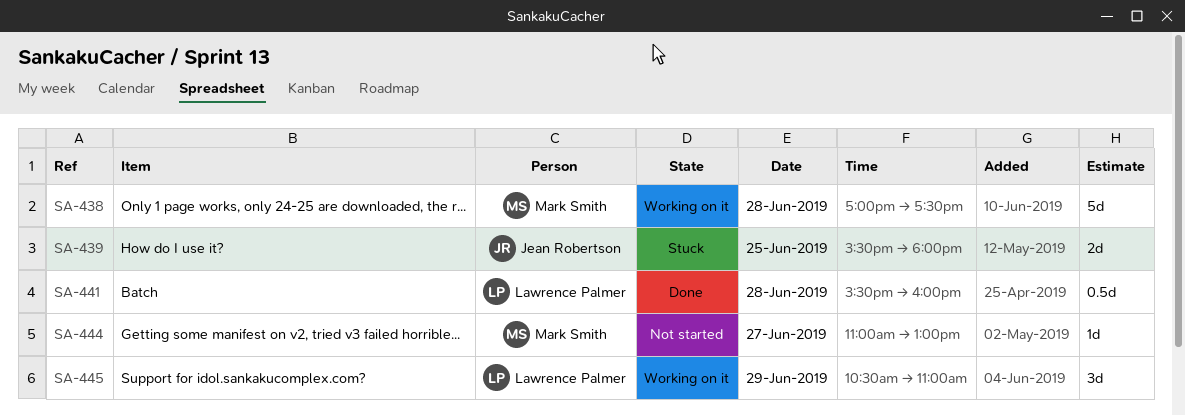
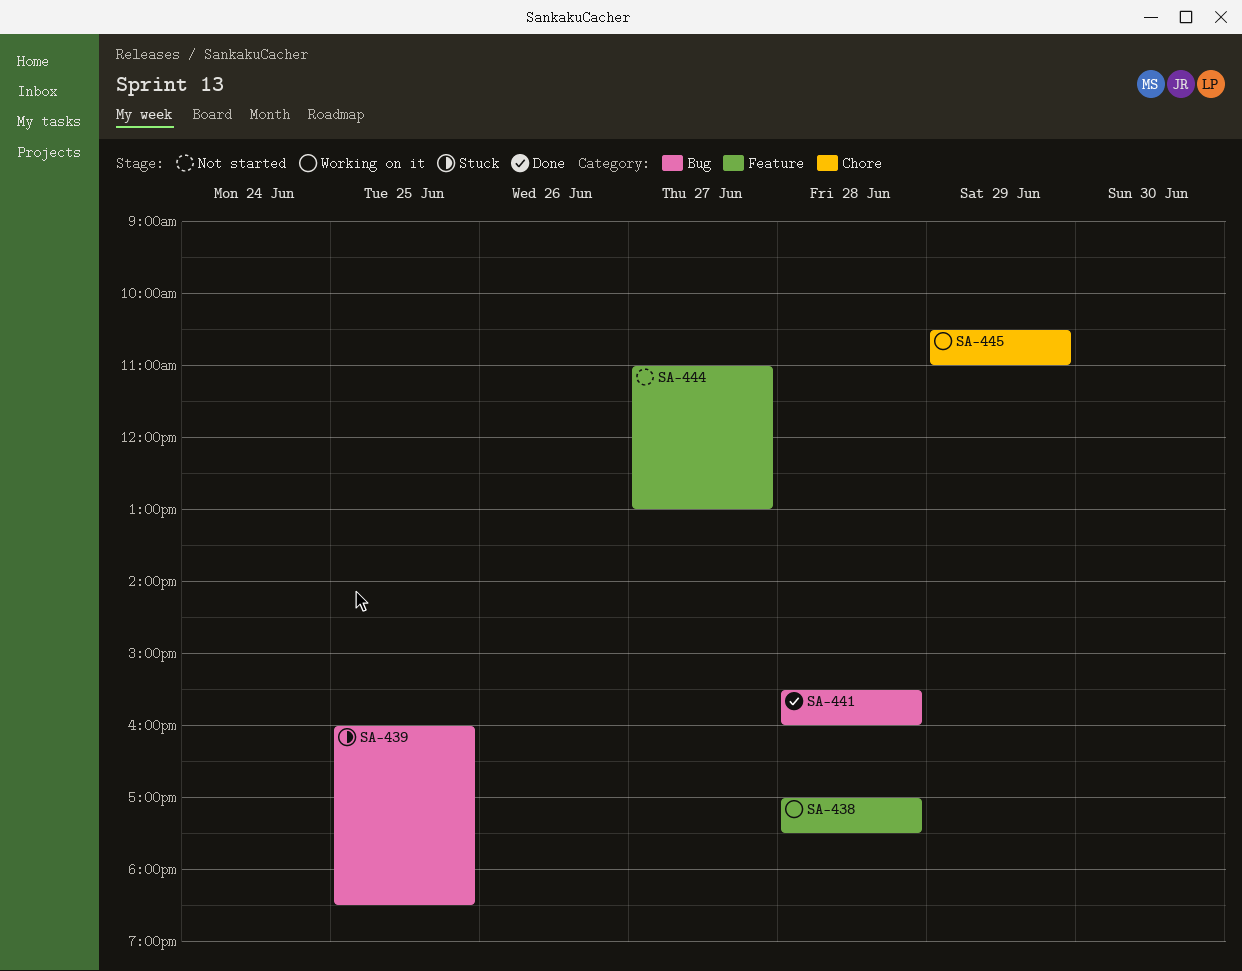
SA-439, begins: 15:30 -> 16:00
SA-439, ends: 18:00 -> 18:30

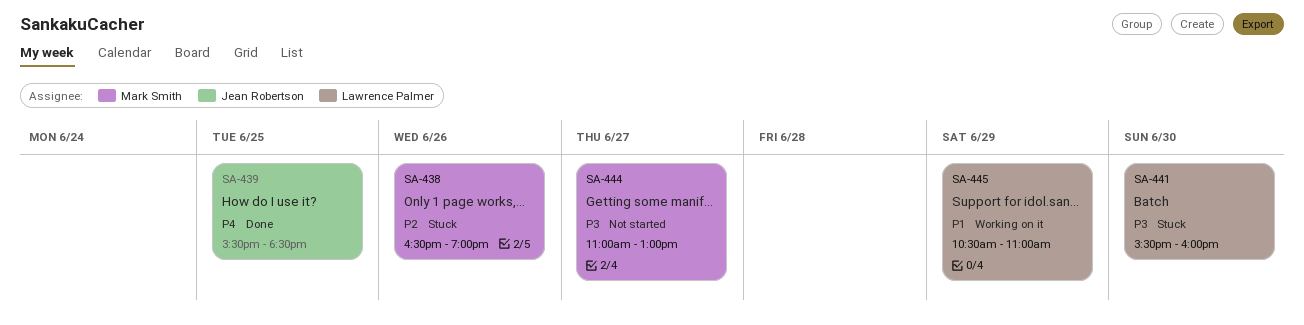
SA-438, status: Working on it -> Stuck
SA-438, day: Jun 28 -> Jun 26
SA-438, begins: 17:00 -> 16:30
SA-438, ends: 17:30 -> 19:00
SA-439, status: Stuck -> Done
SA-439, begins: 16:00 -> 15:30
SA-441, status: Done -> Stuck
SA-441, day: Jun 28 -> Jun 30

